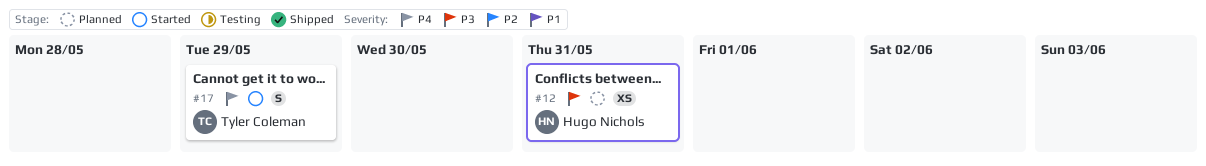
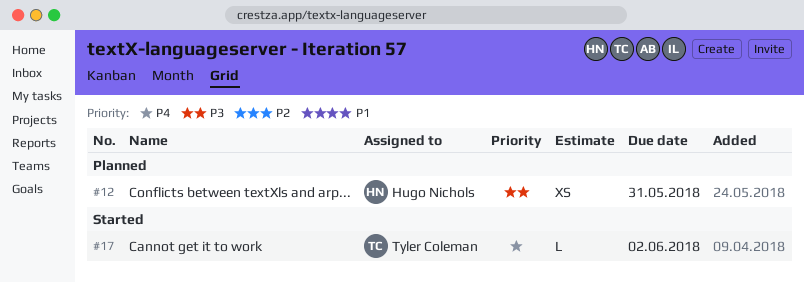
#17, estimate: S -> L
#17, due: May 29 -> Jun 2

